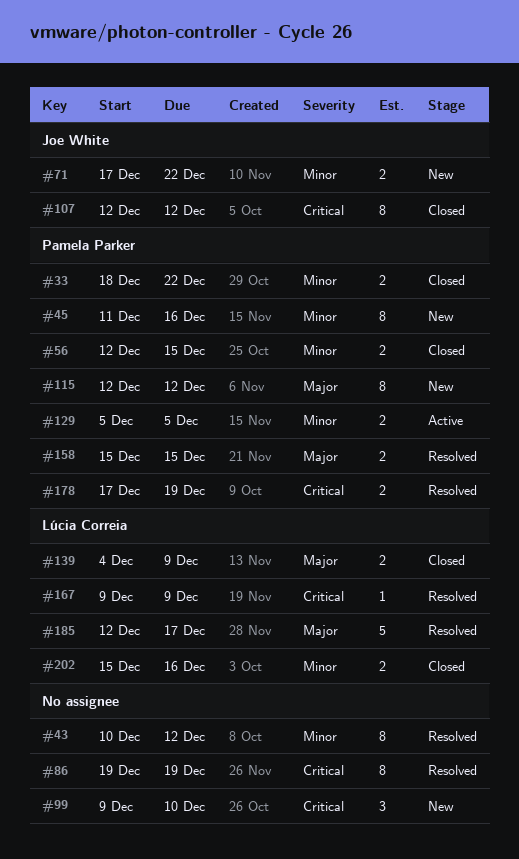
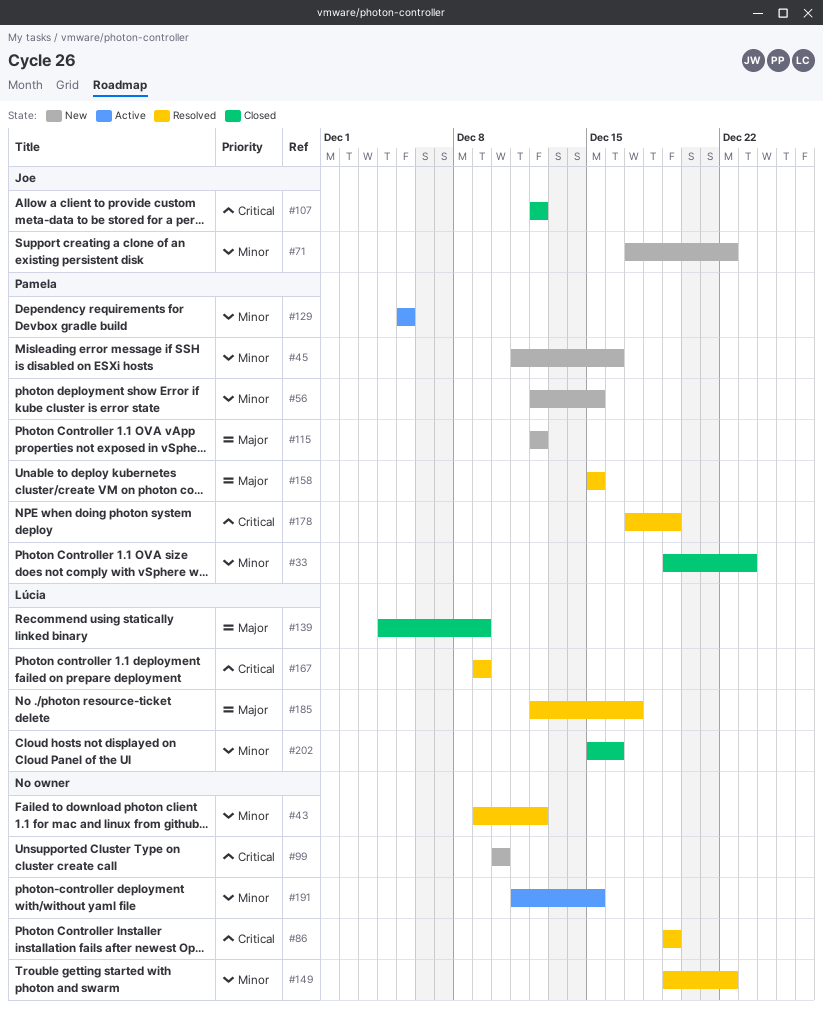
#33, start: Dec 18 -> Dec 19
#33, due: Dec 22 -> Dec 23
#43, start: Dec 10 -> Dec 9
#56, status: Closed -> New
#99, start: Dec 9 -> Dec 10
#149: none -> present
#191: none -> present

